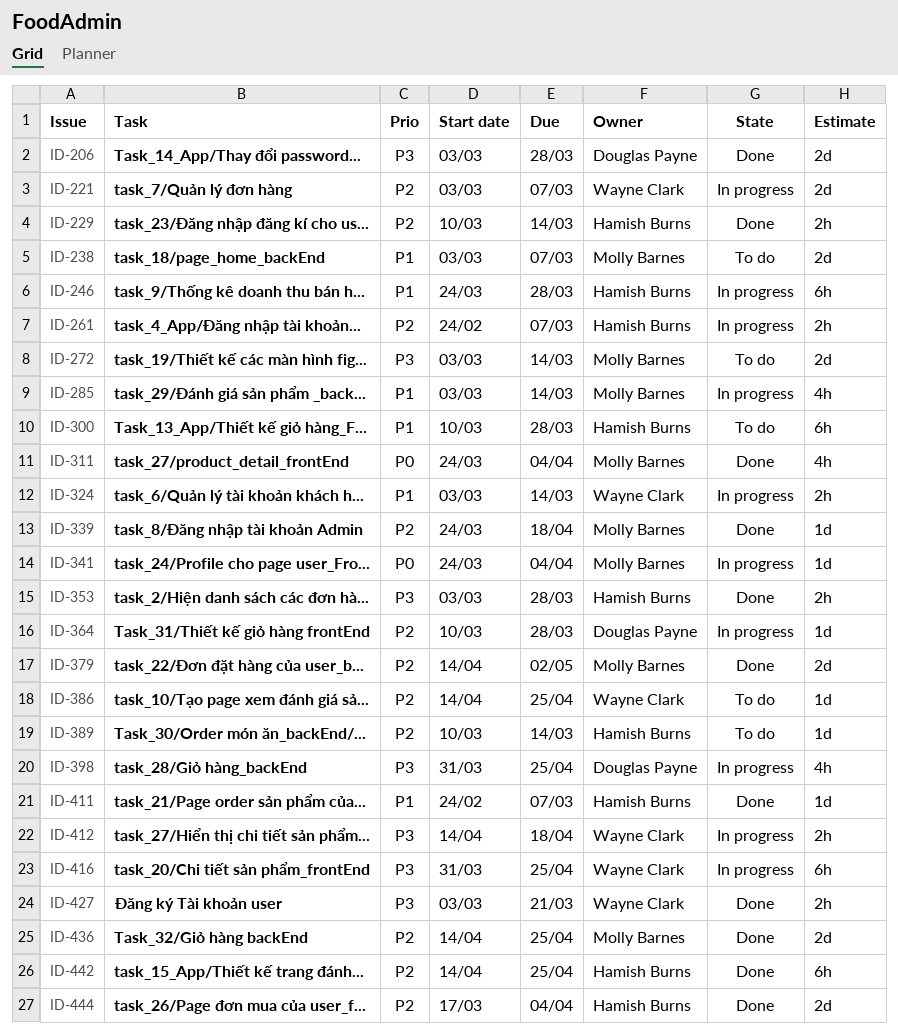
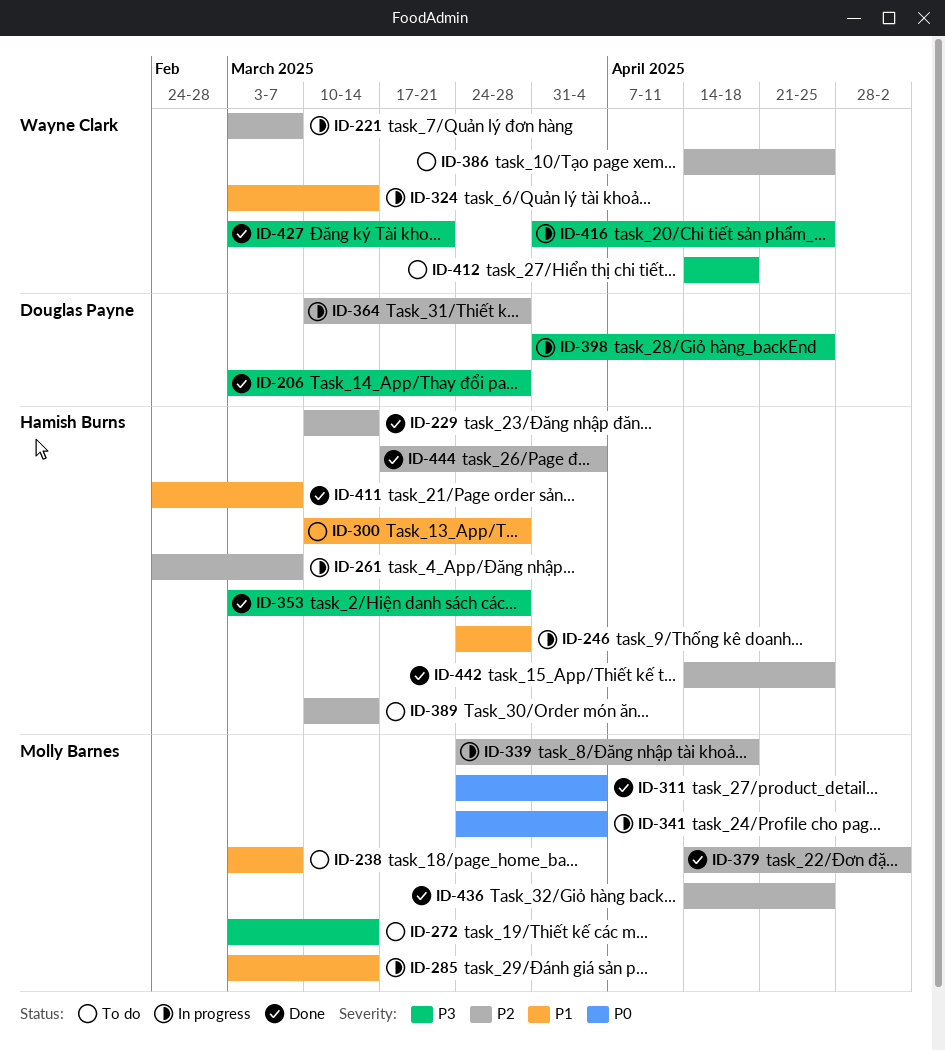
ID-339, status: Done -> In progress
ID-412, status: In progress -> To do

